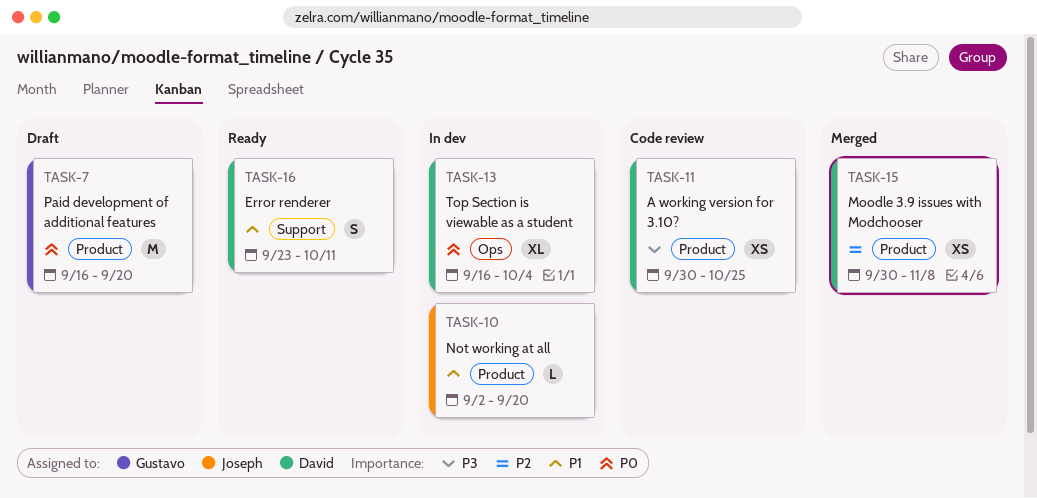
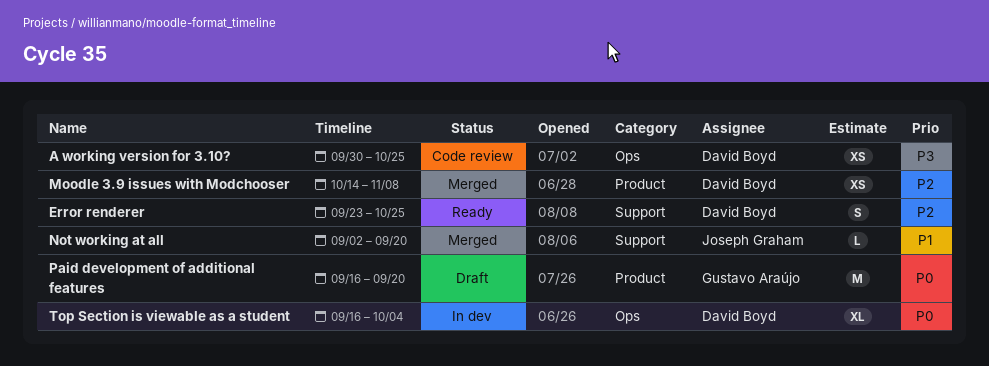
A working version for 3.10?, label: Product -> Ops
Error renderer, priority: P1 -> P2
Error renderer, due: Oct 11 -> Oct 25
Moodle 3.9 issues with Modchooser, start: Sep 30 -> Oct 14
Not working at all, status: In dev -> Merged
Not working at all, label: Product -> Support

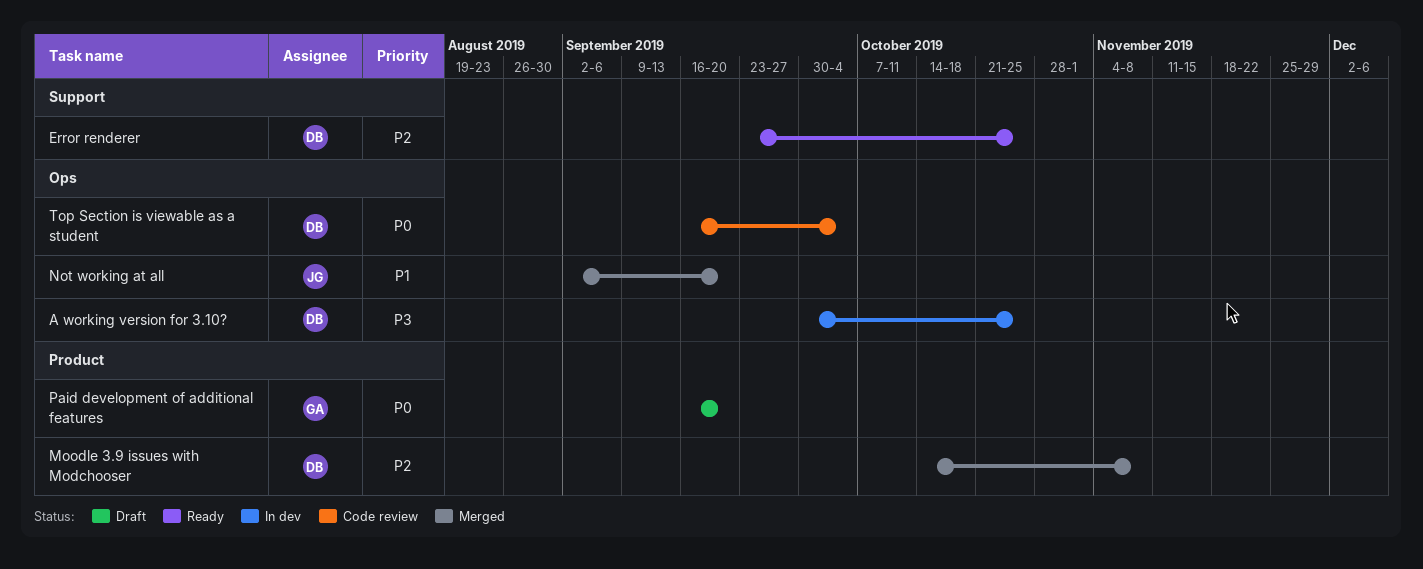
A working version for 3.10?, status: Code review -> In dev
Not working at all, label: Support -> Ops
Top Section is viewable as a student, status: In dev -> Code review

